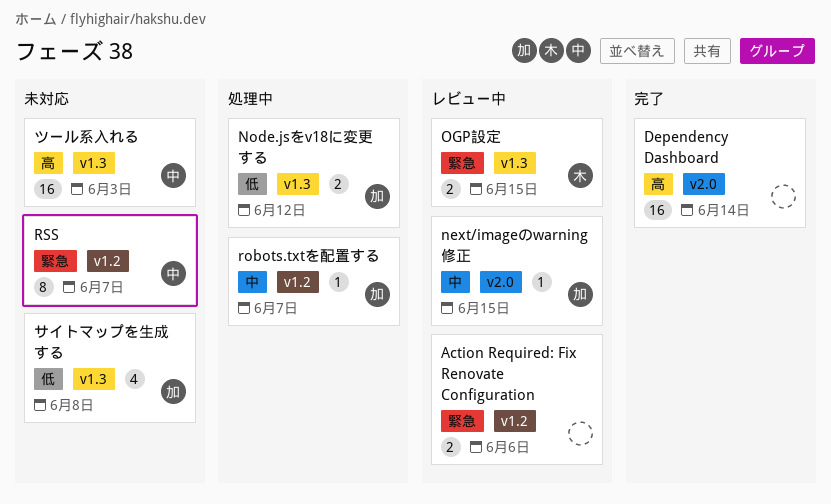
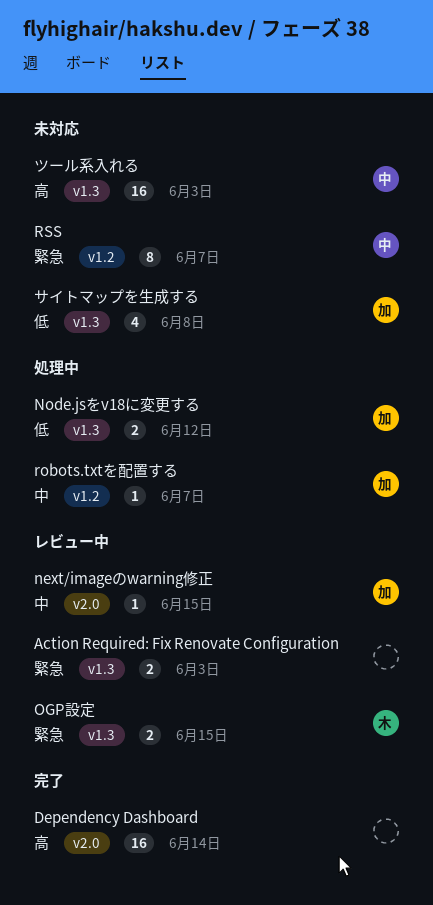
Action Required: Fix Renovate Configuration, label: v1.2 -> v1.3
Action Required: Fix Renovate Configuration, due: Jun 6 -> Jun 3

